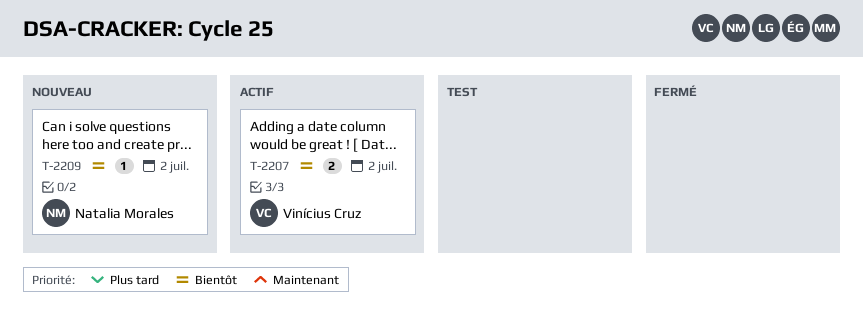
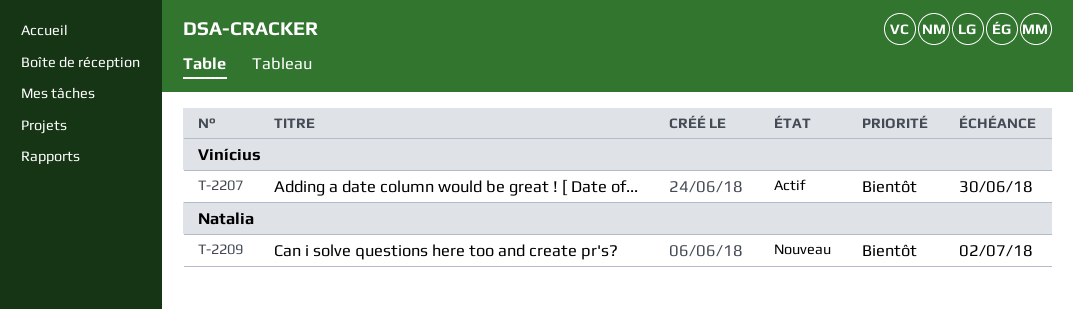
T-2207, due: Jul 2 -> Jun 30

